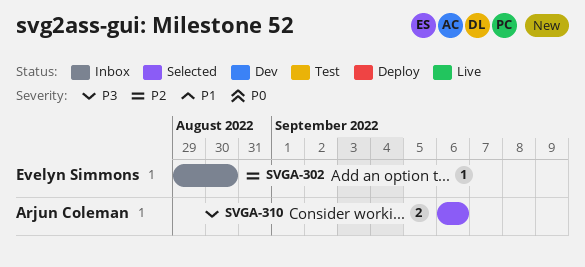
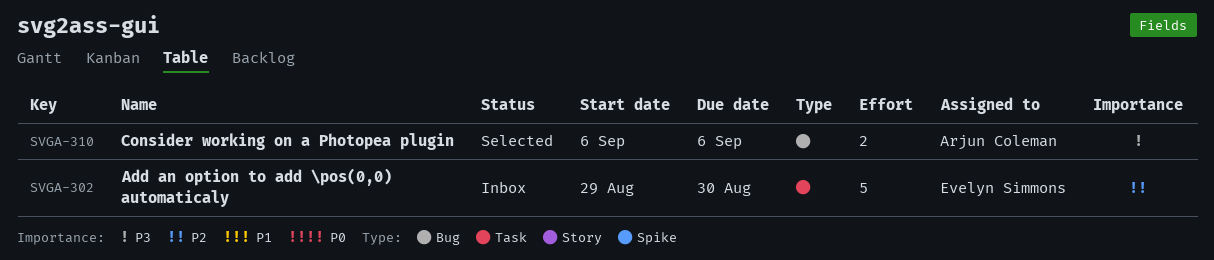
SVGA-302, estimate: 1 -> 5

